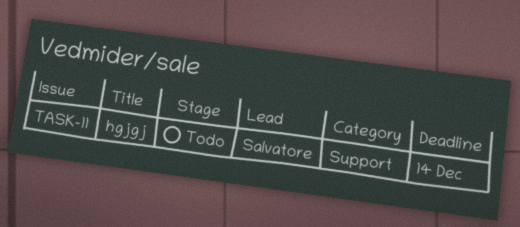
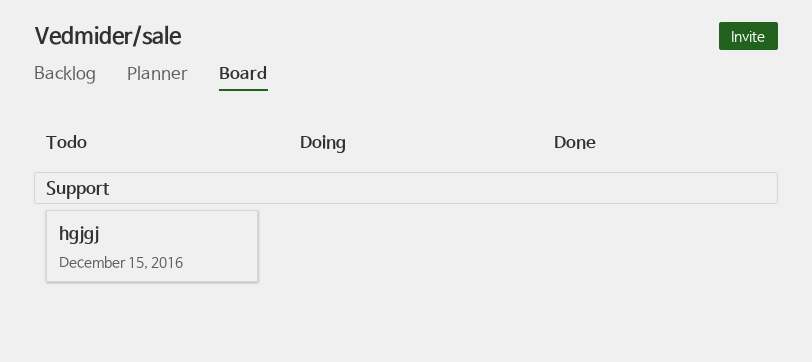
hgjgj, due: Dec 14 -> Dec 15

